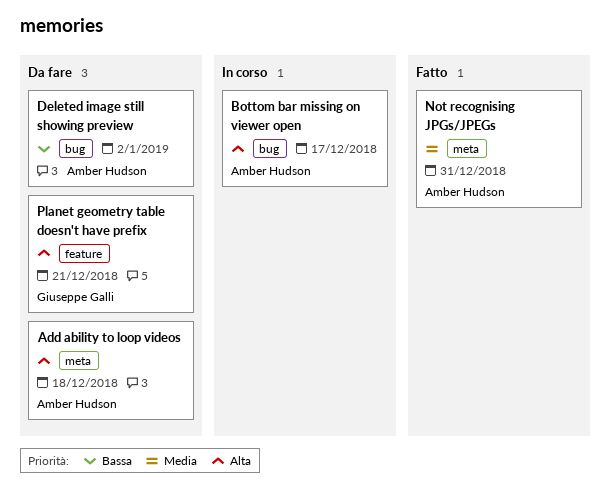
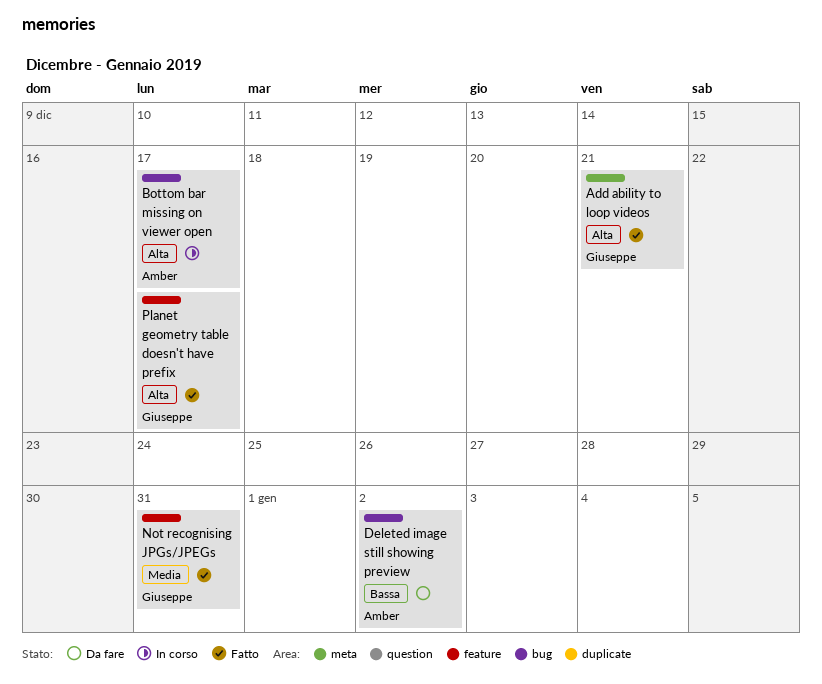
Add ability to loop videos, status: Da fare -> Fatto
Add ability to loop videos, owner: Amber Hudson -> Giuseppe Galli
Add ability to loop videos, due: Dec 18 -> Dec 21
Not recognising JPGs/JPEGs, owner: Amber Hudson -> Giuseppe Galli
Not recognising JPGs/JPEGs, label: meta -> feature
Planet geometry table doesn't have prefix, status: Da fare -> Fatto
Planet geometry table doesn't have prefix, due: Dec 21 -> Dec 17

